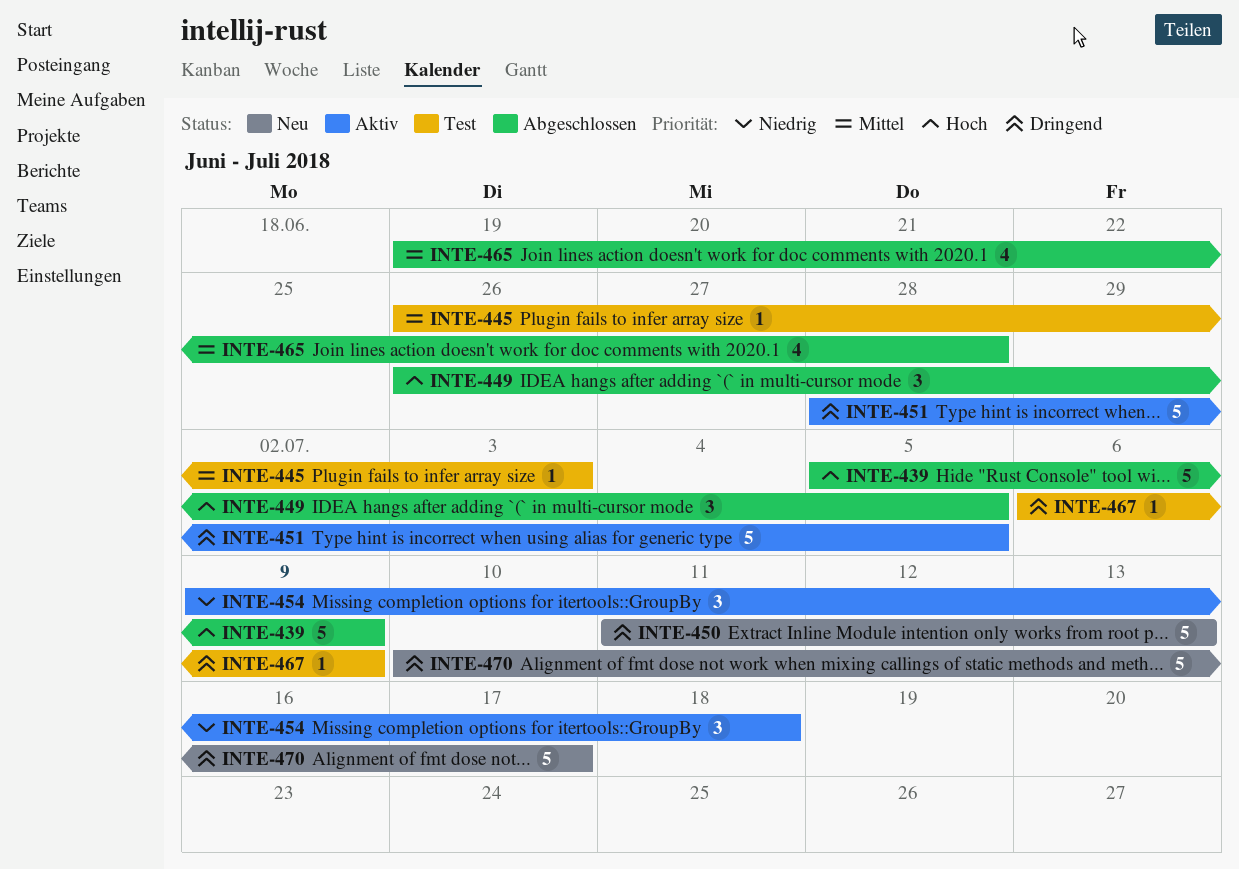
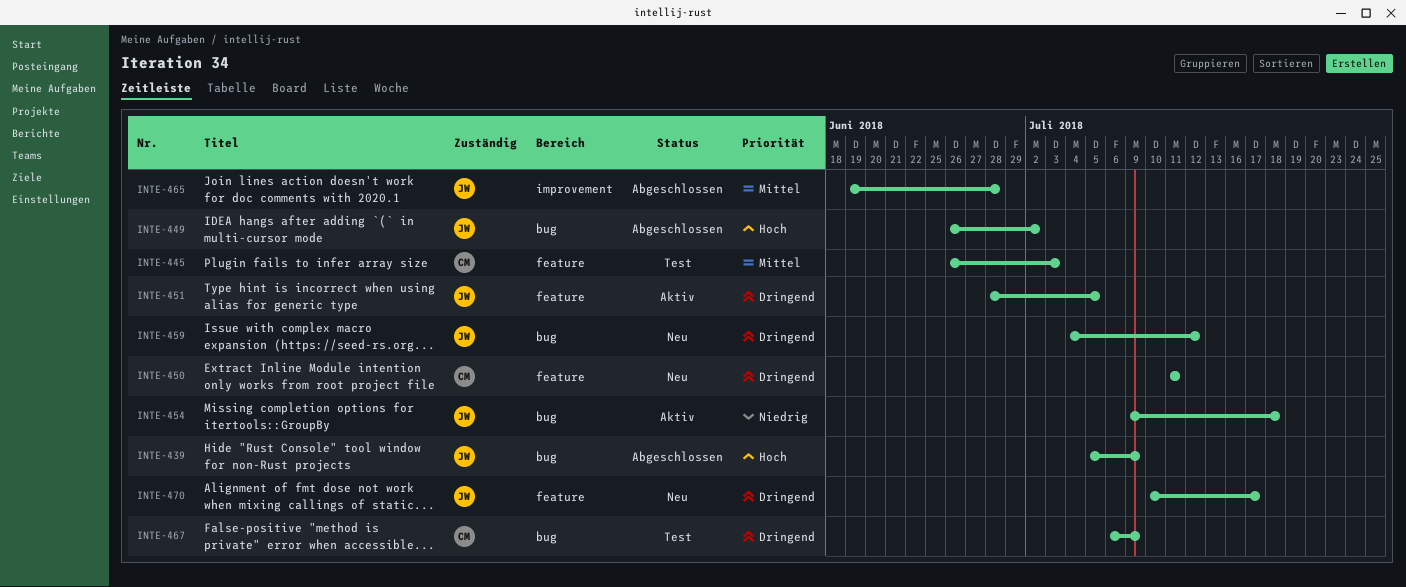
INTE-449, due: Jul 5 -> Jul 2
INTE-450, due: Jul 13 -> Jul 11
INTE-459: none -> present

